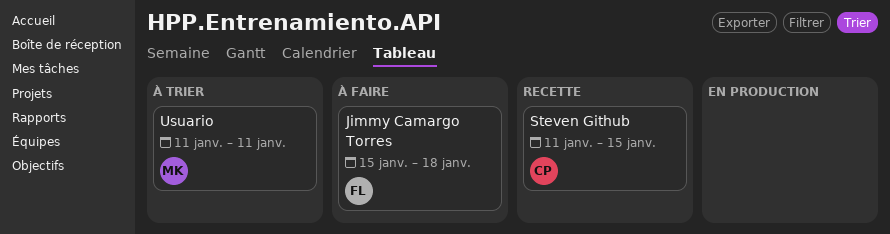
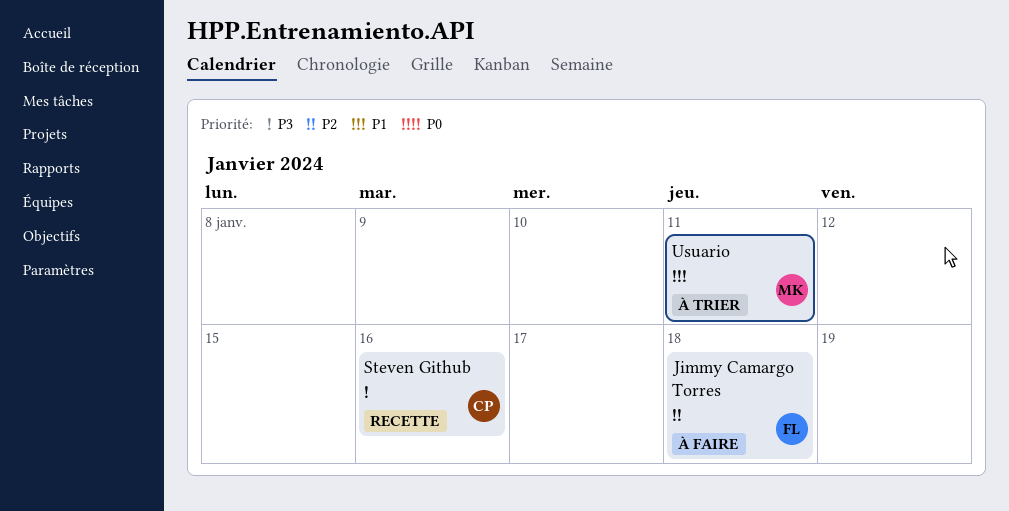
Steven Github, due: Jan 15 -> Jan 16

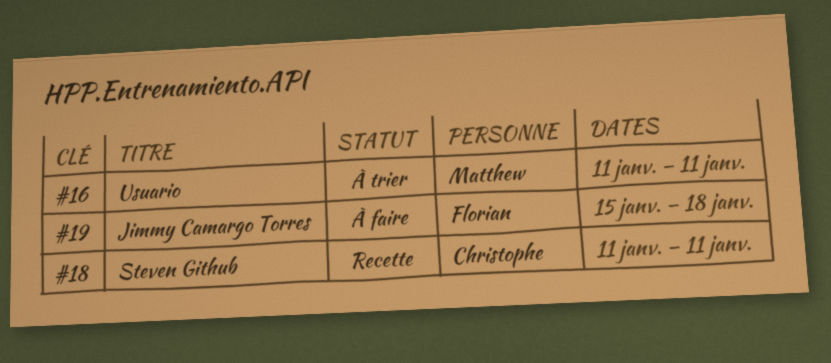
Steven Github, due: Jan 16 -> Jan 11

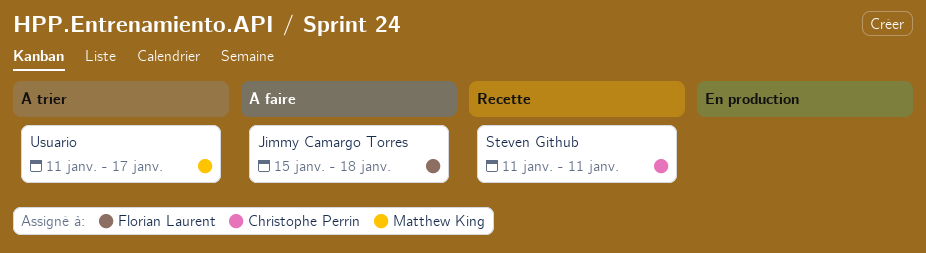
Usuario, due: Jan 11 -> Jan 17

